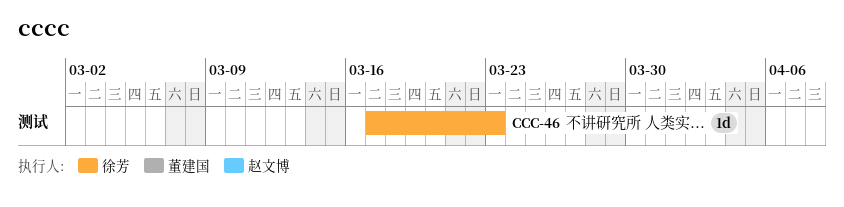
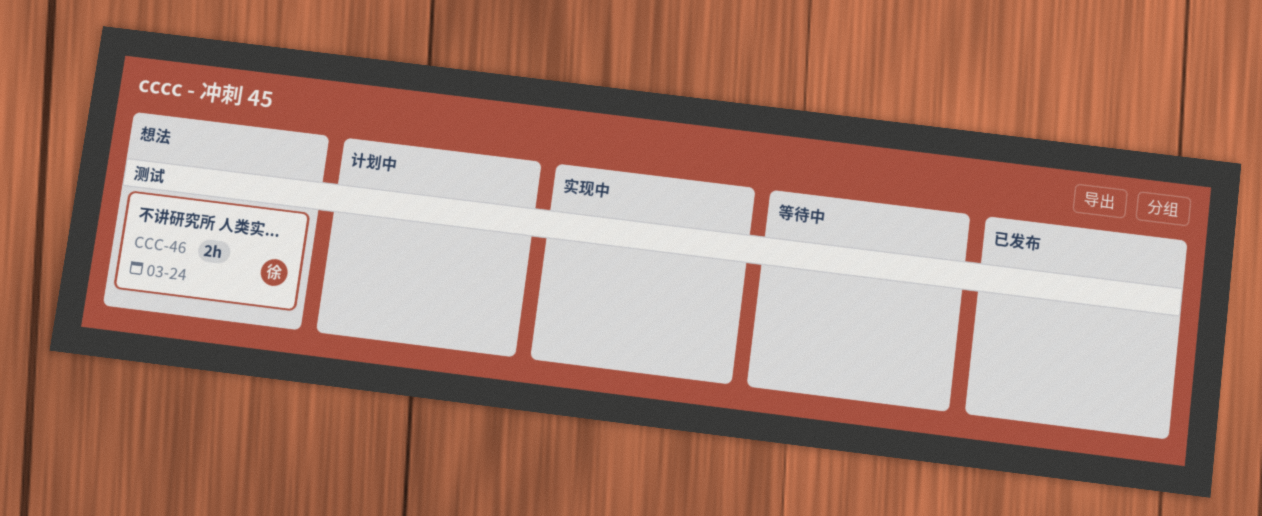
CCC-46, estimate: 1d -> 2h
CCC-46, due: Mar 23 -> Mar 24

